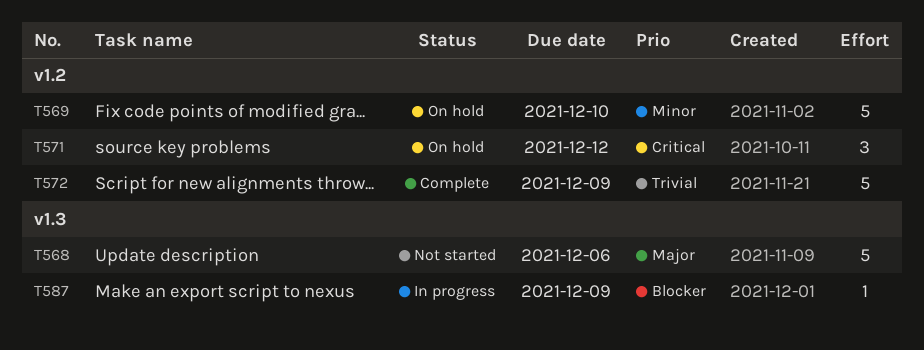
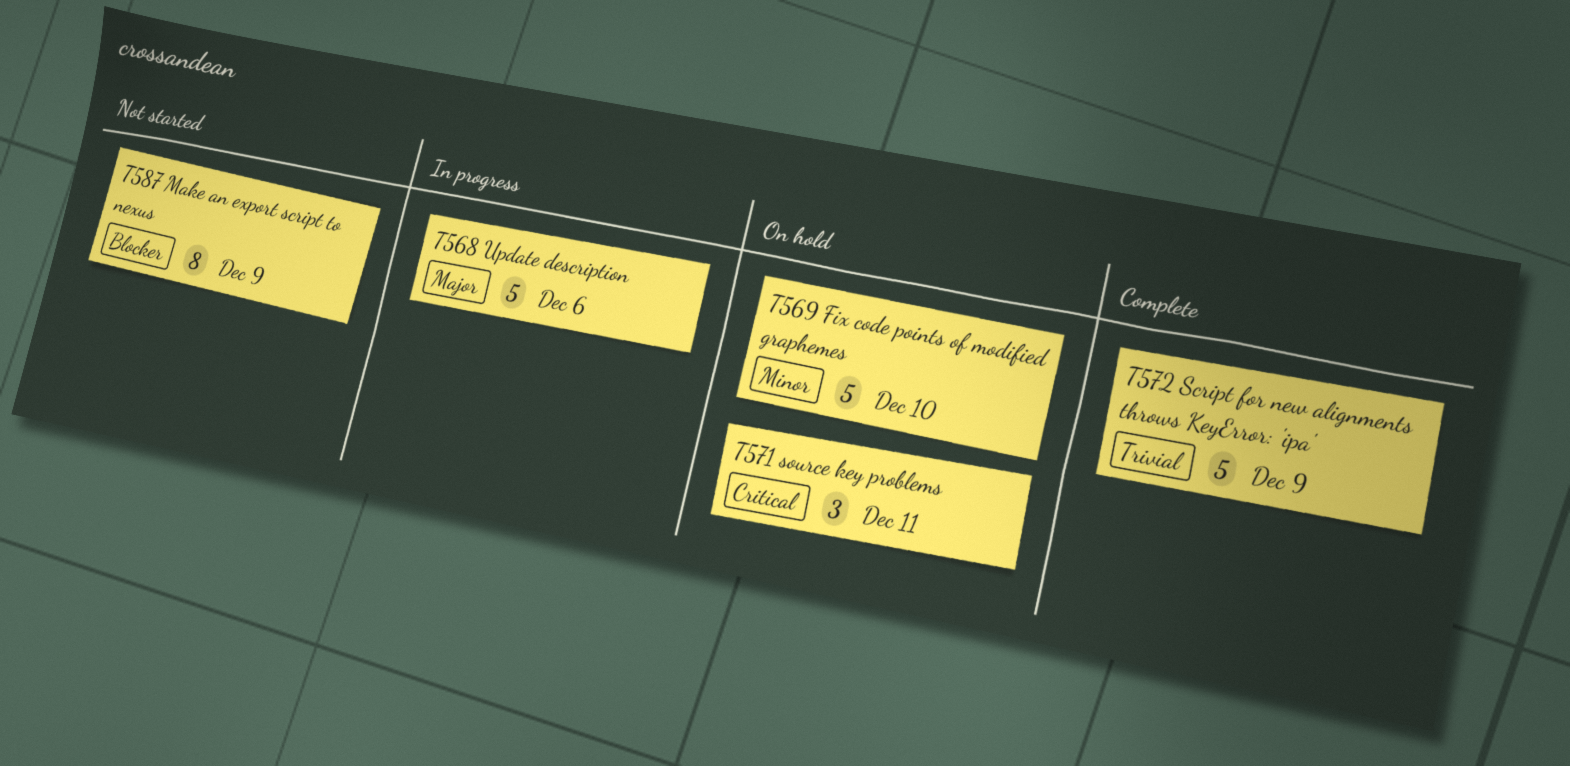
T568, status: Not started -> In progress
T571, due: Dec 12 -> Dec 11
T587, status: In progress -> Not started
T587, estimate: 1 -> 8

